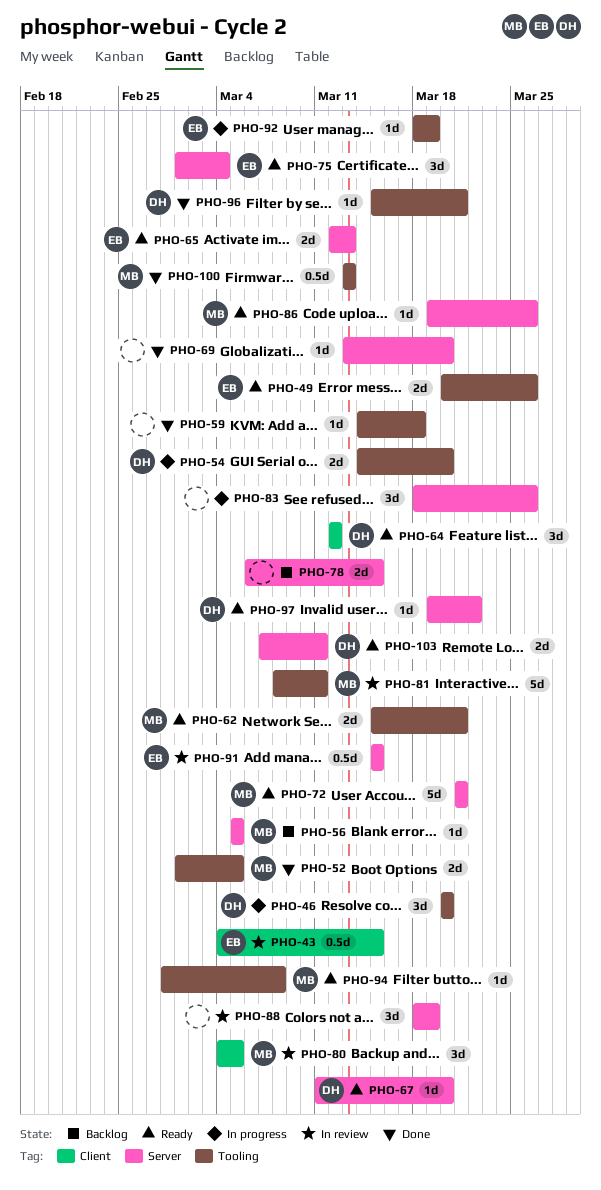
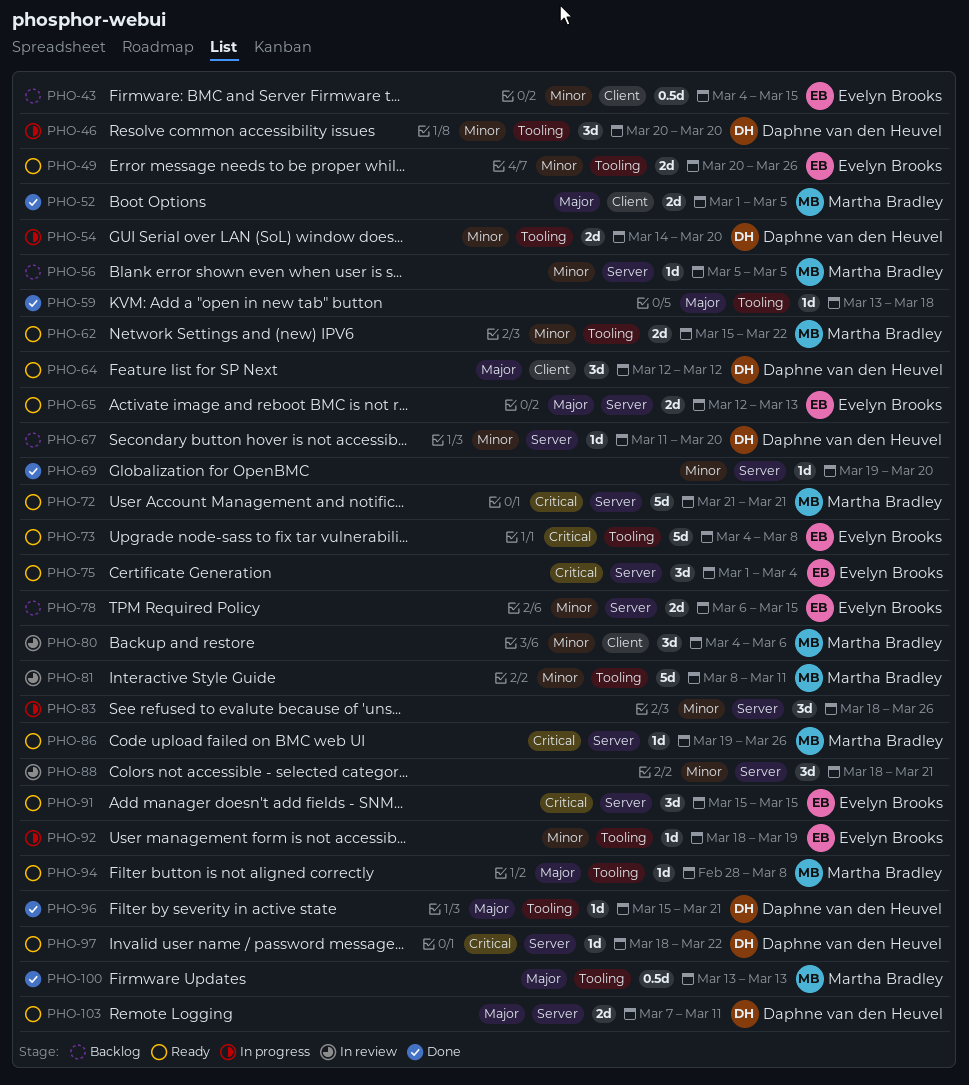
PHO-43, status: In review -> Backlog
PHO-52, label: Tooling -> Client
PHO-59, start: Mar 14 -> Mar 13
PHO-62, due: Mar 21 -> Mar 22
PHO-67, status: Ready -> Backlog
PHO-69, start: Mar 13 -> Mar 19
PHO-73: none -> present
PHO-78, owner: none -> Evelyn Brooks
PHO-80, due: Mar 5 -> Mar 6
PHO-88, due: Mar 19 -> Mar 21
PHO-91, status: In review -> Ready
PHO-91, estimate: 0.5d -> 3d
PHO-97, start: Mar 19 -> Mar 18

